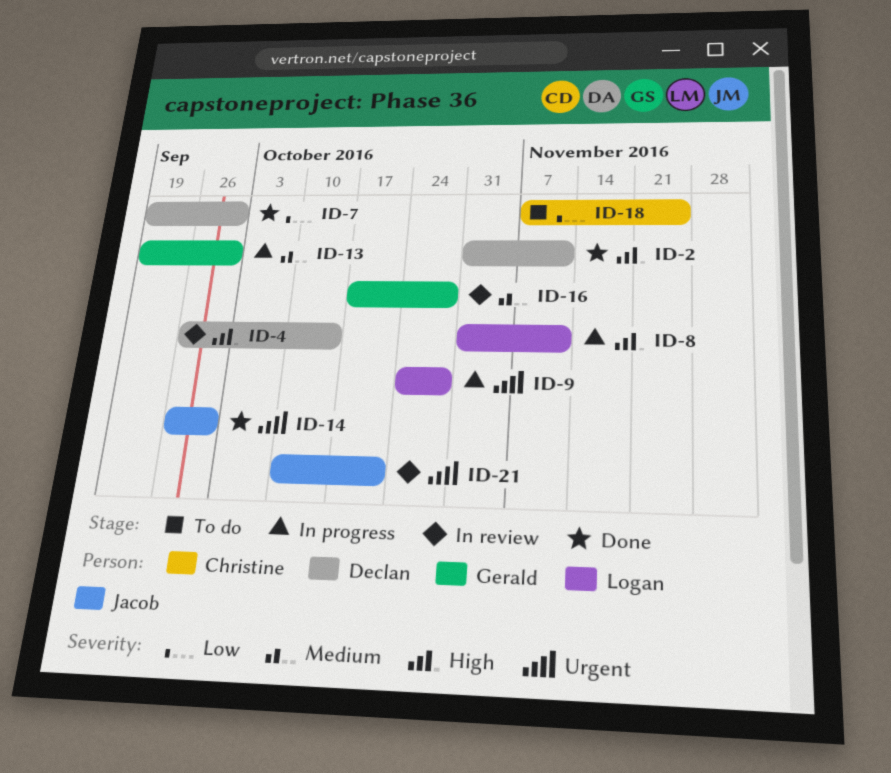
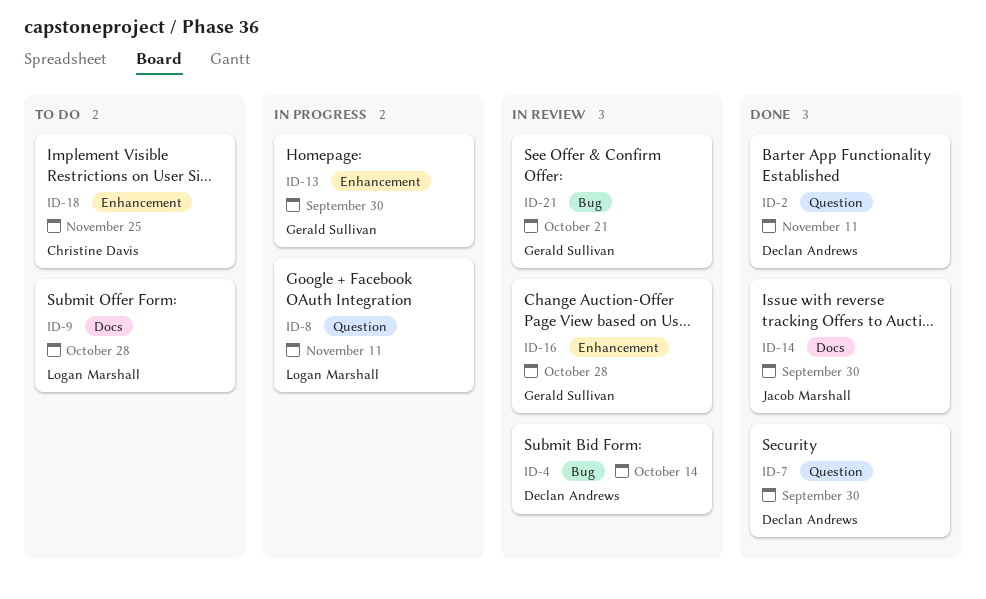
ID-9, status: In progress -> To do
ID-21, owner: Jacob Marshall -> Gerald Sullivan

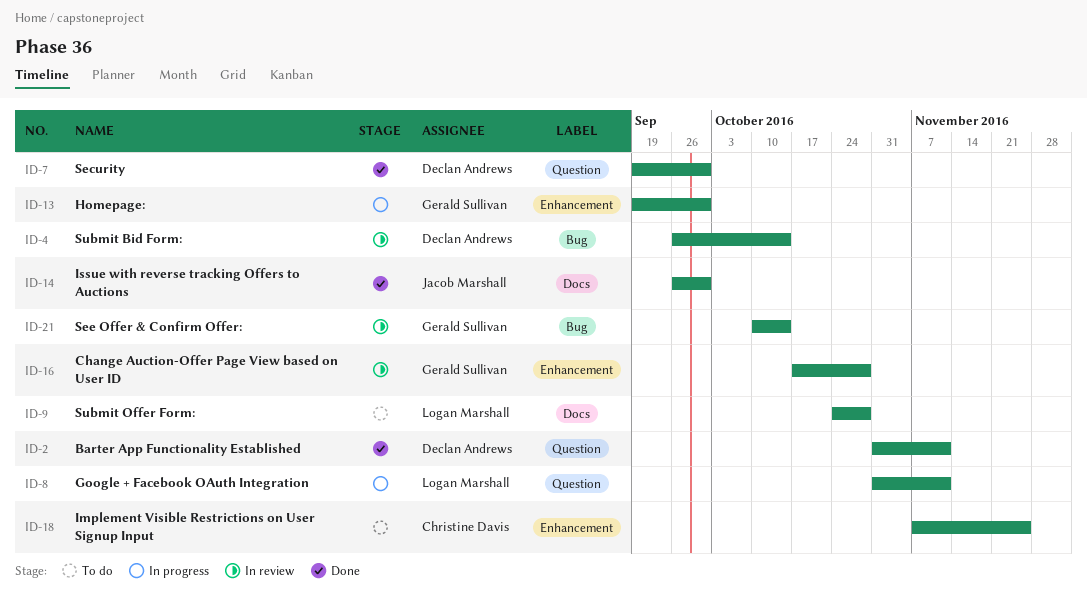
ID-21, due: Oct 21 -> Oct 14

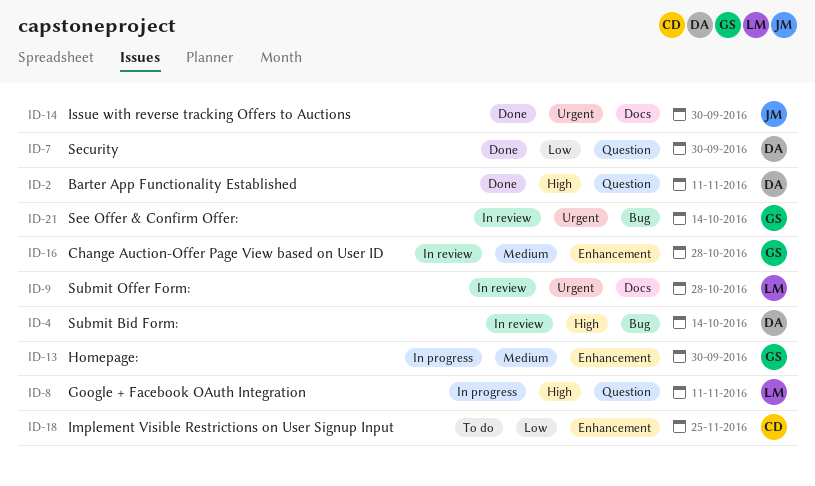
ID-9, status: To do -> In review

